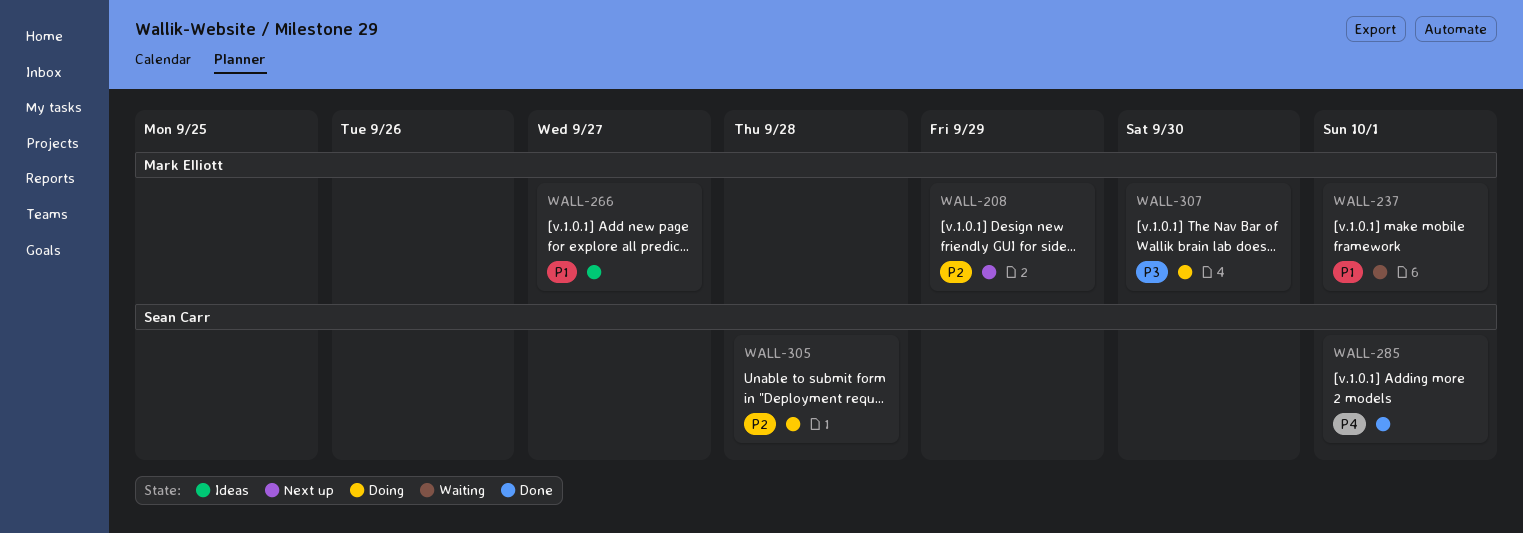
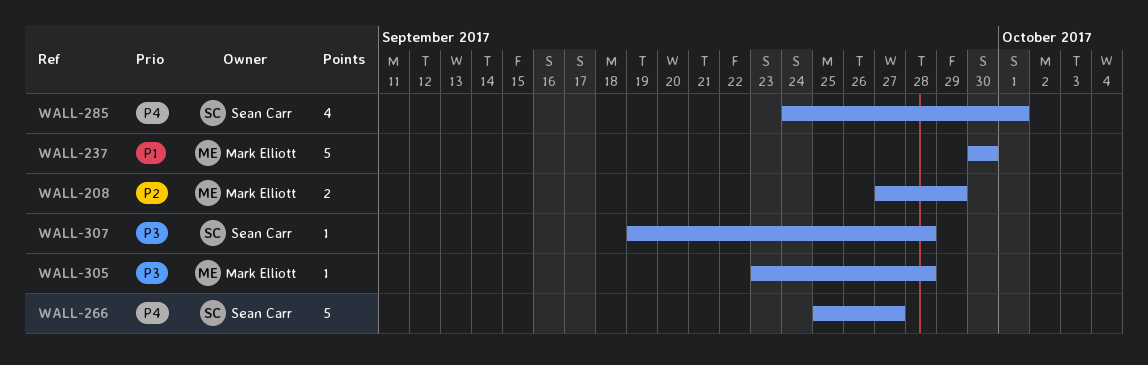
WALL-237, due: Oct 1 -> Sep 30
WALL-266, owner: Mark Elliott -> Sean Carr
WALL-266, priority: P1 -> P4
WALL-305, owner: Sean Carr -> Mark Elliott
WALL-305, priority: P2 -> P3
WALL-307, owner: Mark Elliott -> Sean Carr
WALL-307, due: Sep 30 -> Sep 28

